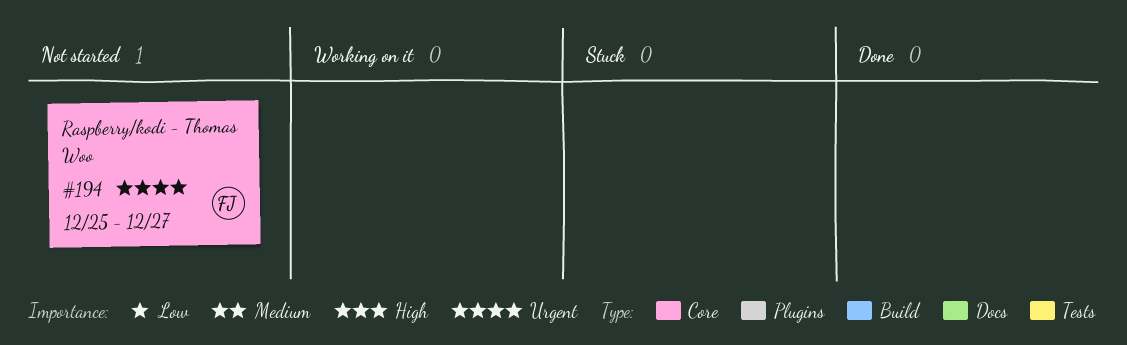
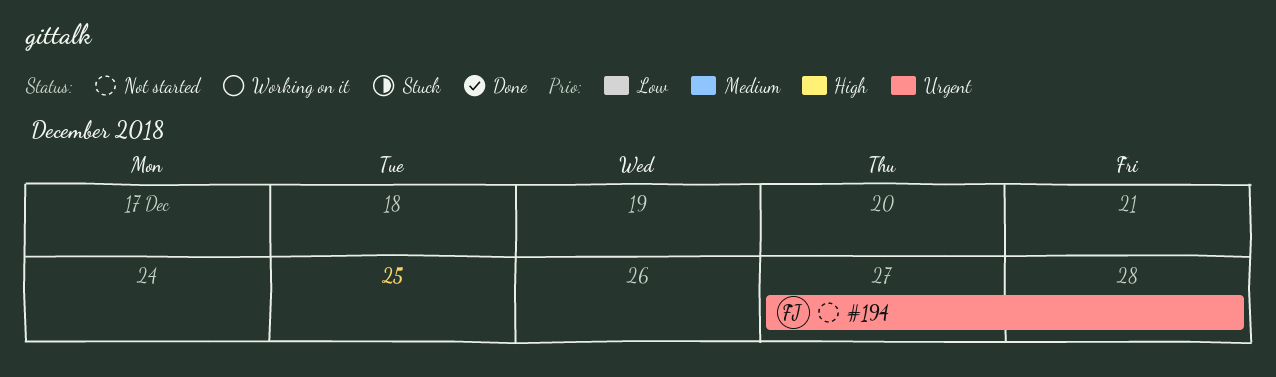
#194, start: Dec 25 -> Dec 27
#194, due: Dec 27 -> Dec 28

